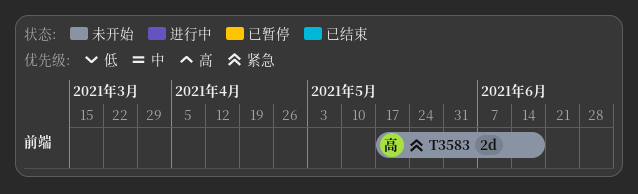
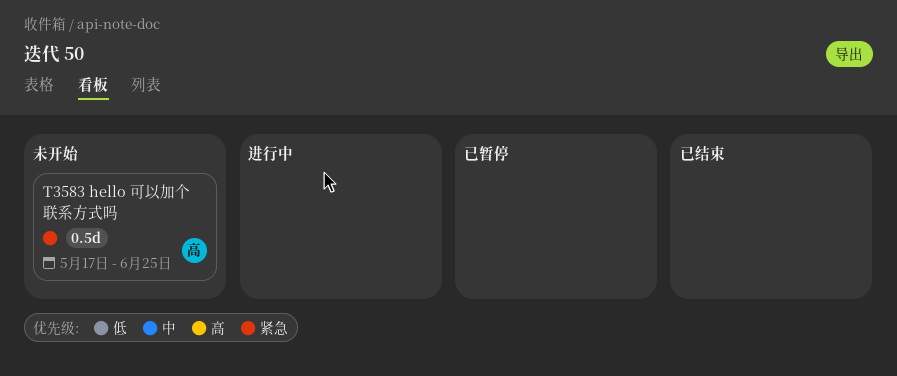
T3583, estimate: 2d -> 0.5d
T3583, due: Jun 18 -> Jun 25

